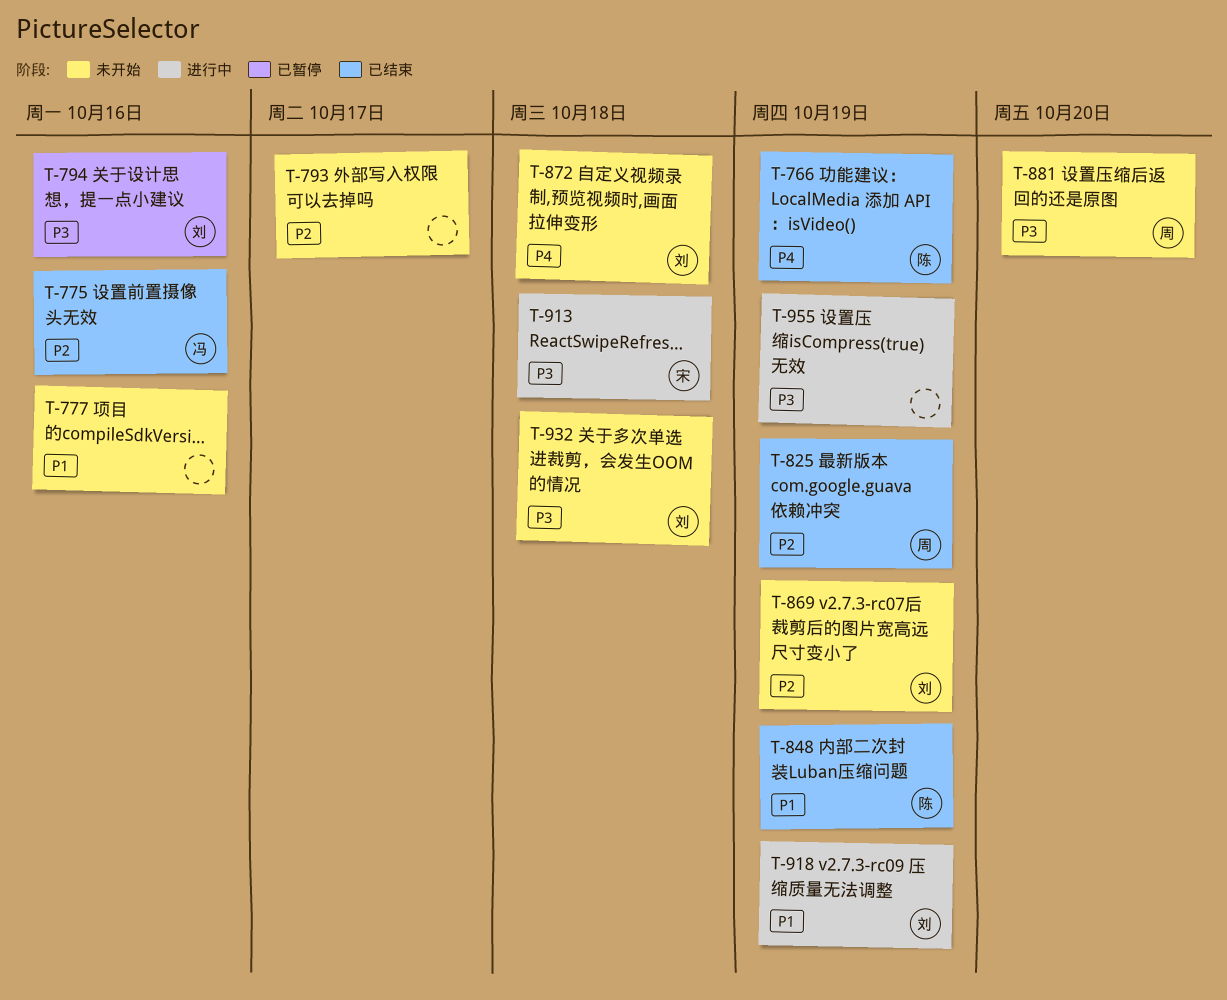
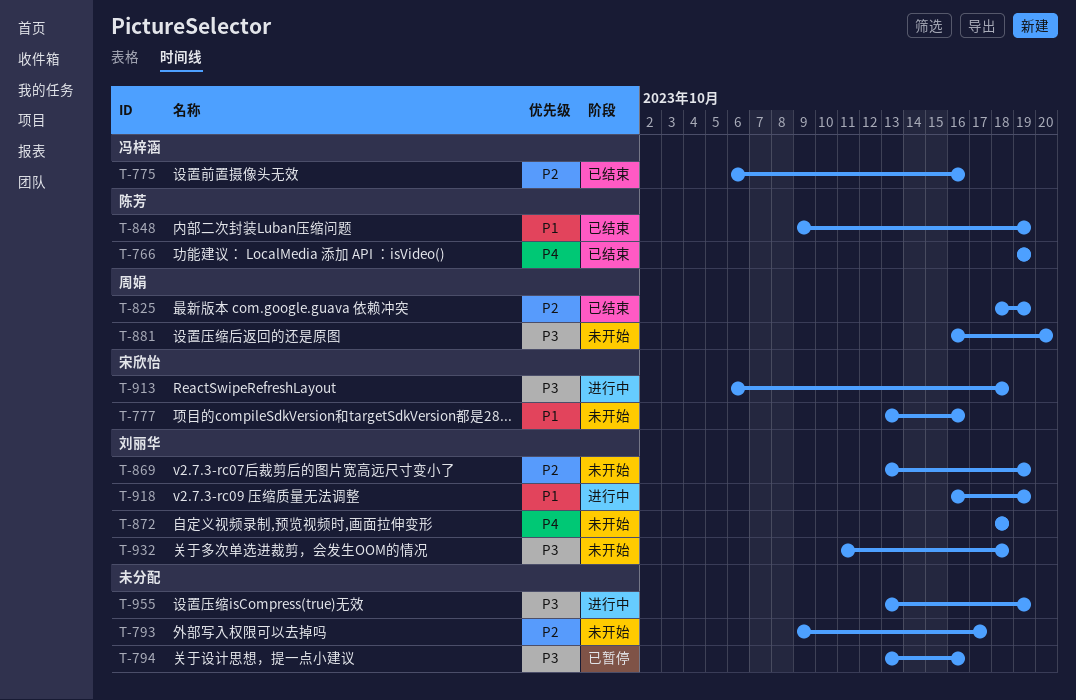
T-777, owner: none -> 宋欣怡
T-794, owner: 刘丽华 -> none

